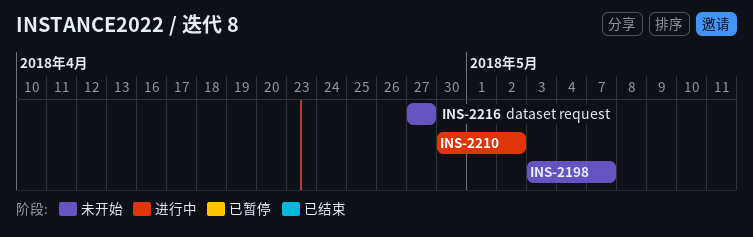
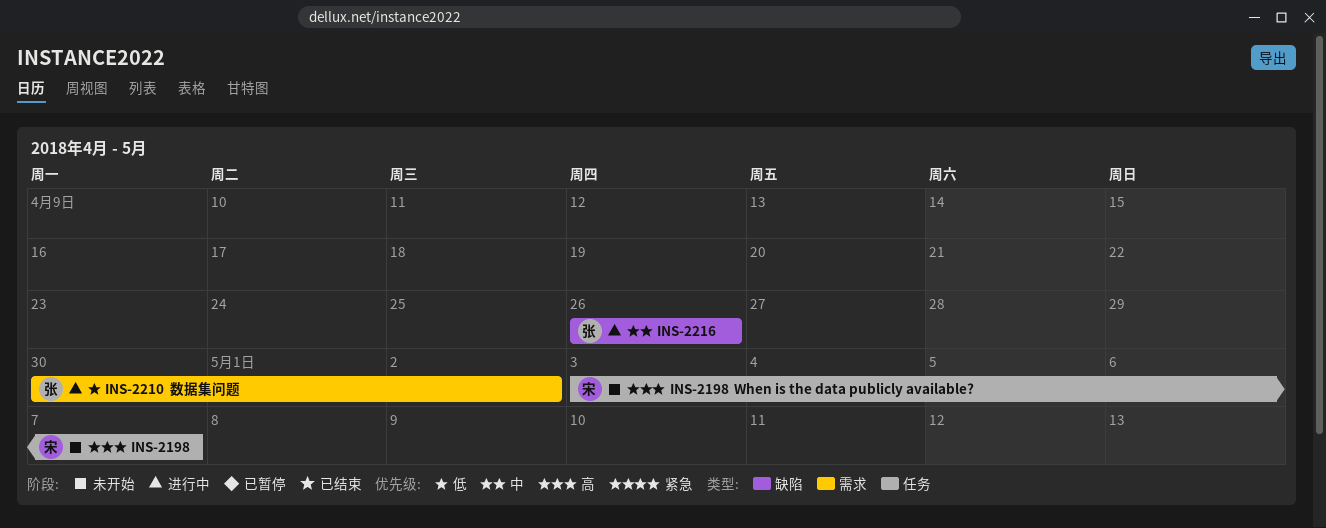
INS-2216, status: 未开始 -> 进行中
INS-2216, start: Apr 27 -> Apr 26
INS-2216, due: Apr 27 -> Apr 26

